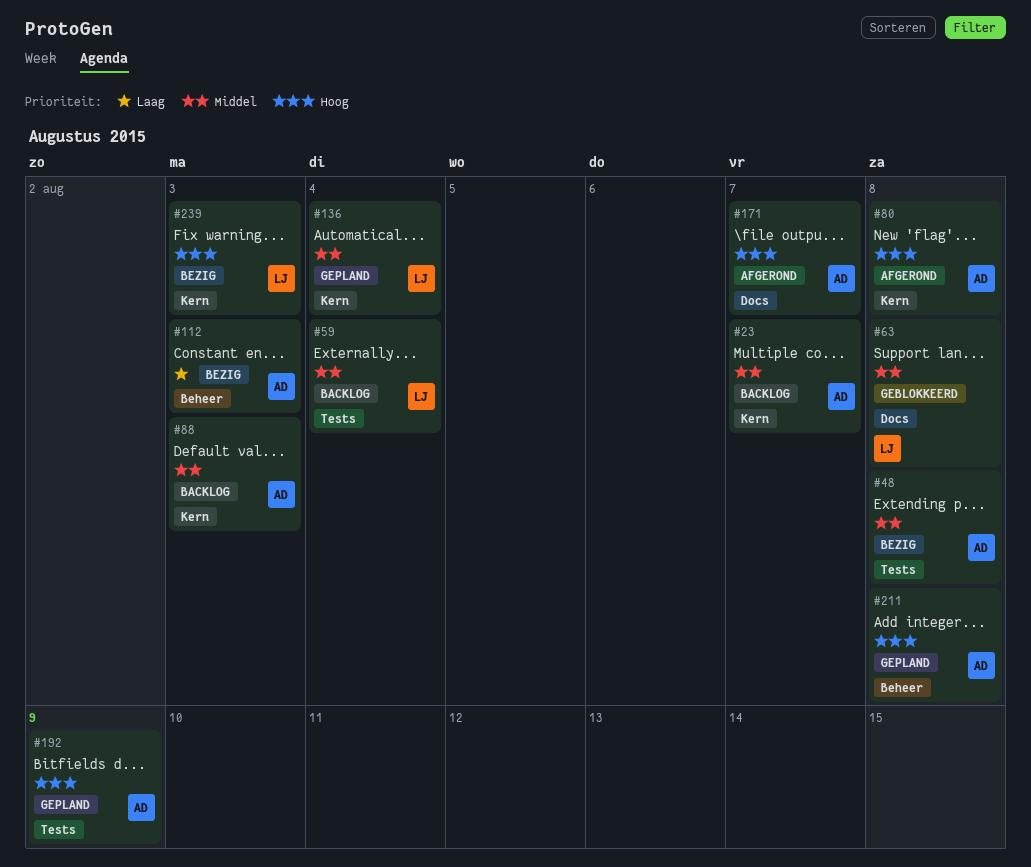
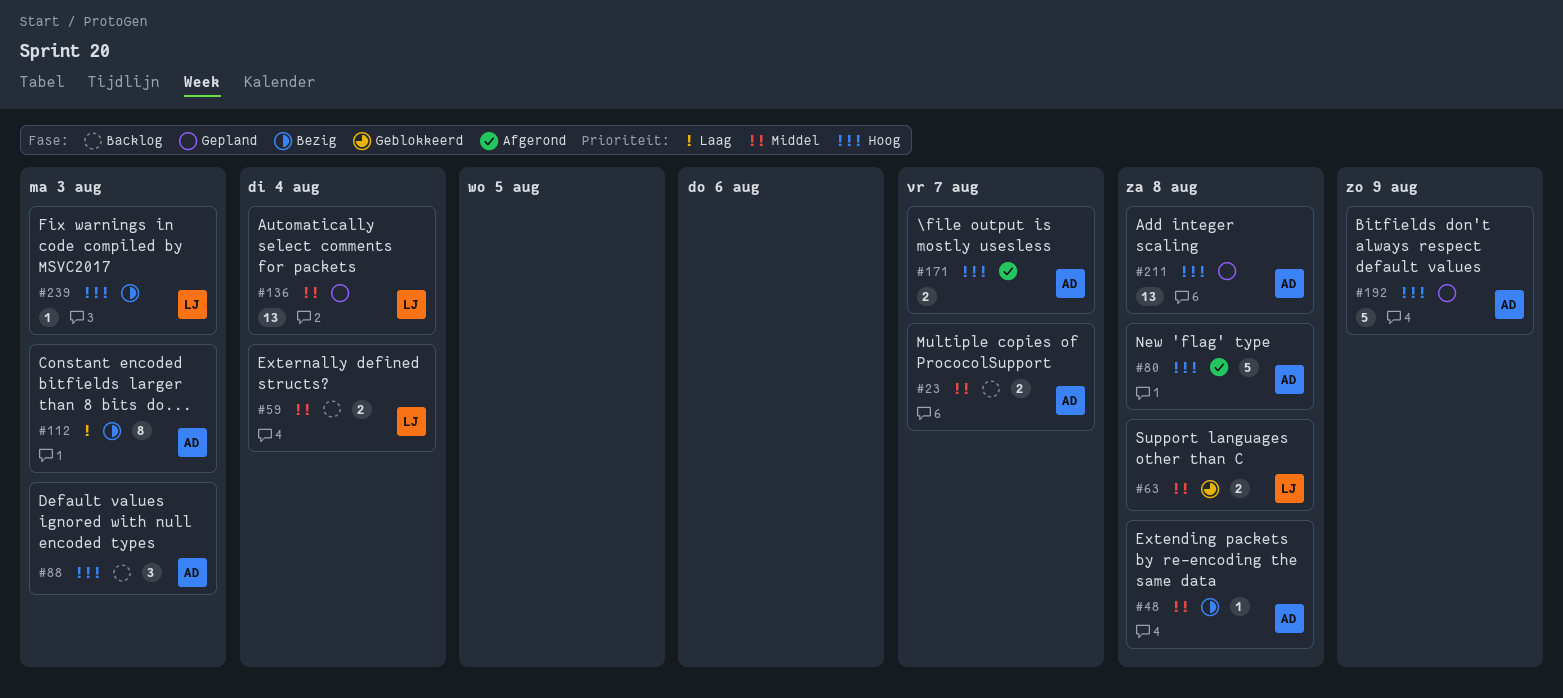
#88, priority: Middel -> Hoog

